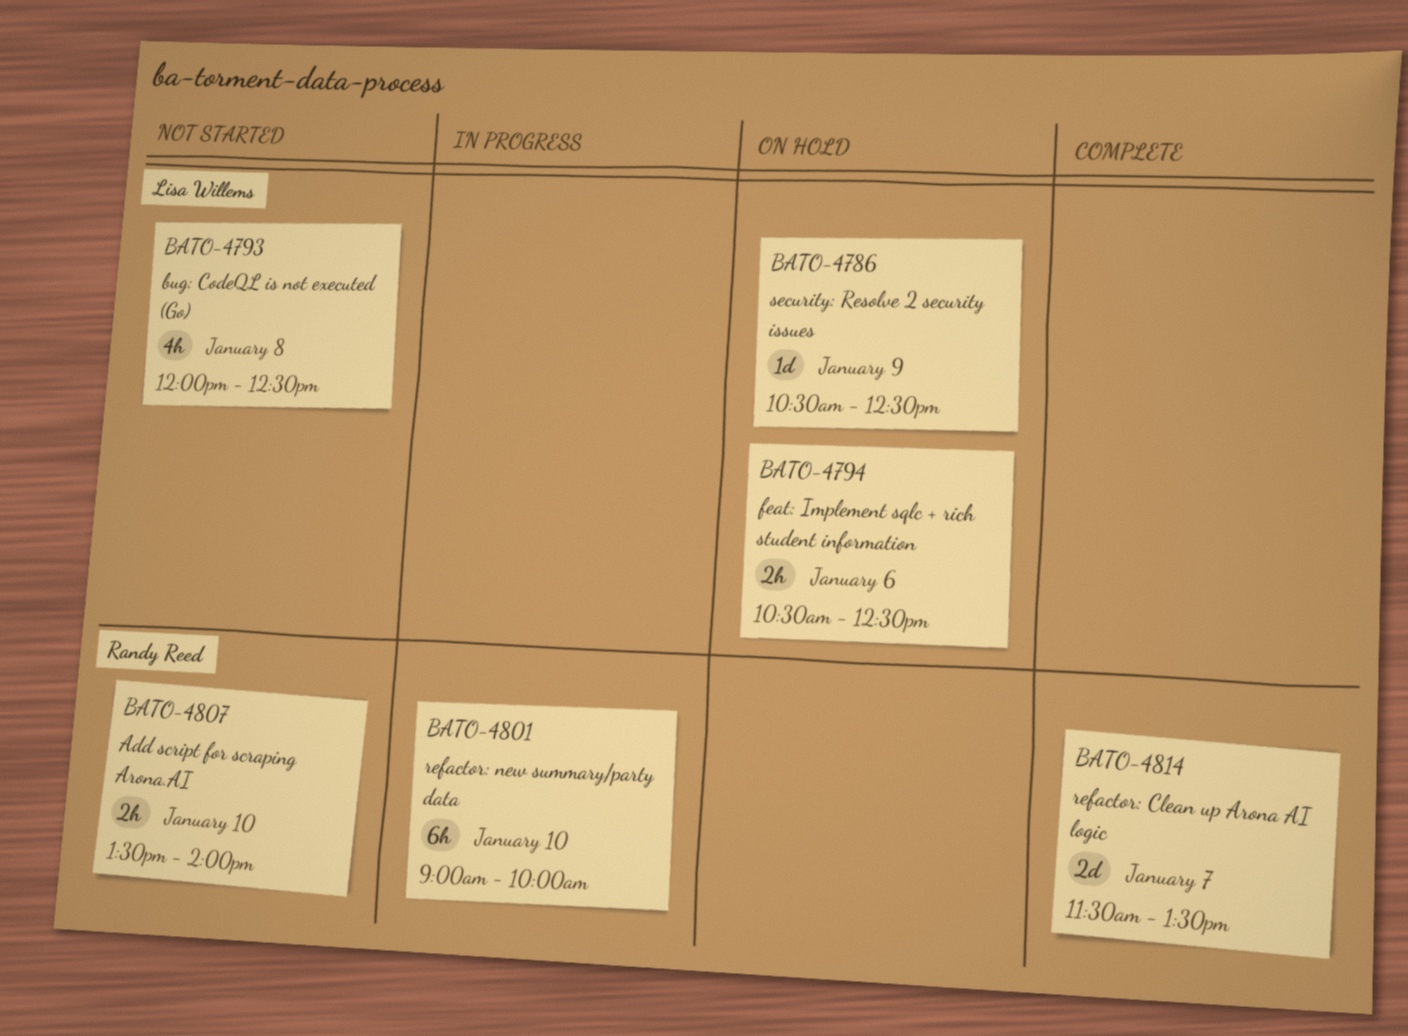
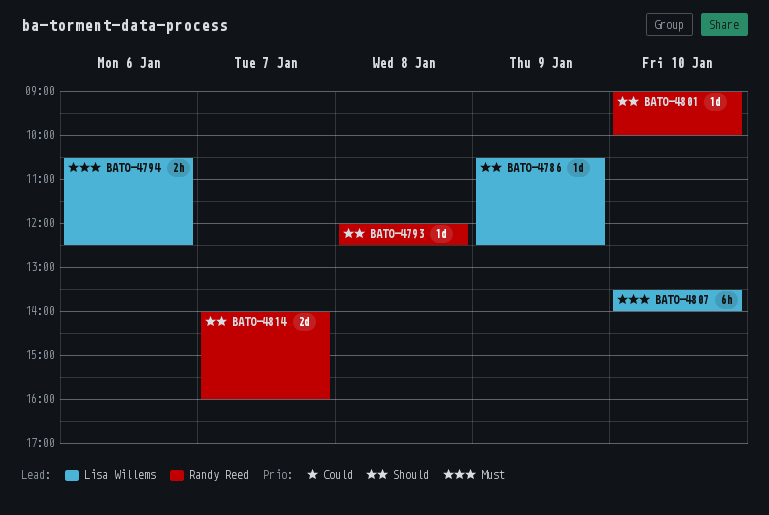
BATO-4793, owner: Lisa Willems -> Randy Reed
BATO-4793, estimate: 4h -> 1d
BATO-4801, estimate: 6h -> 1d
BATO-4807, owner: Randy Reed -> Lisa Willems
BATO-4807, estimate: 2h -> 6h
BATO-4814, begins: 11:30 -> 14:00
BATO-4814, ends: 13:30 -> 16:00

